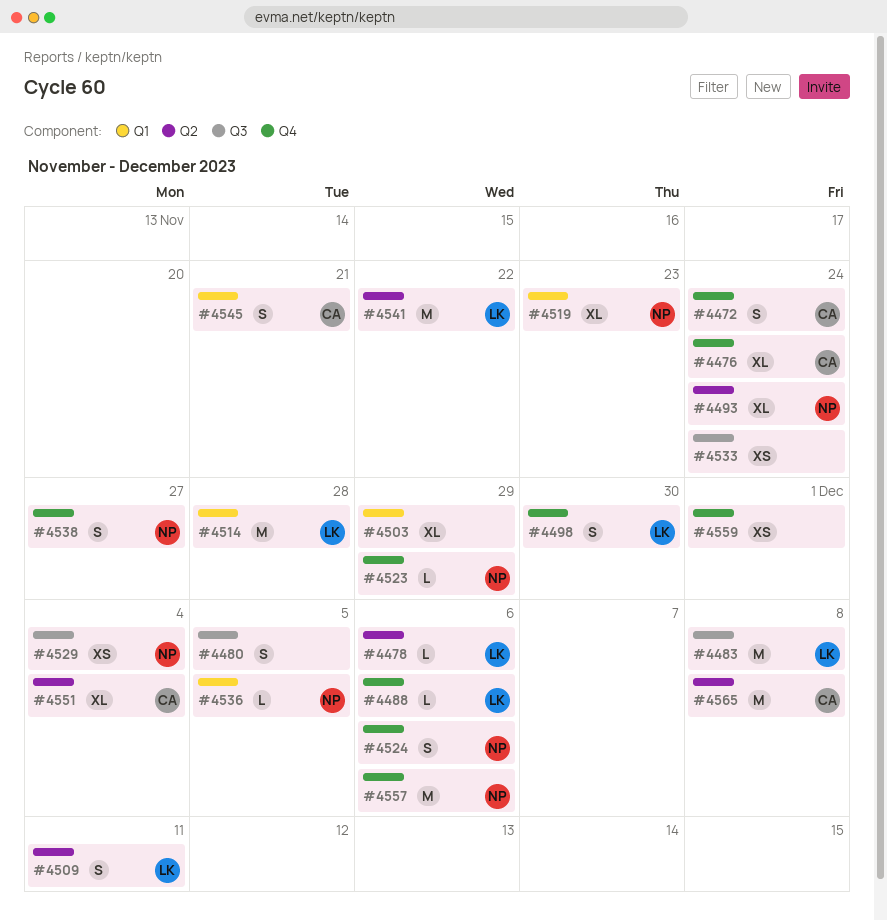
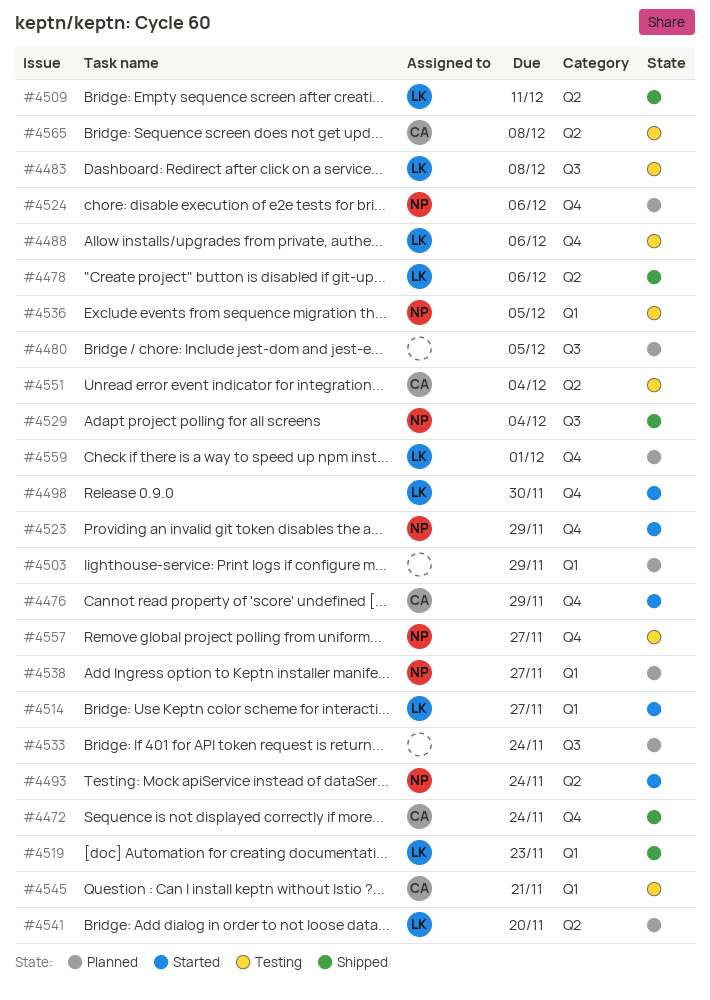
#4476, due: Nov 24 -> Nov 29
#4514, due: Nov 28 -> Nov 27
#4519, owner: NP -> LK
#4538, label: Q4 -> Q1
#4541, due: Nov 22 -> Nov 20
#4557, due: Dec 6 -> Nov 27
#4559, owner: none -> LK

